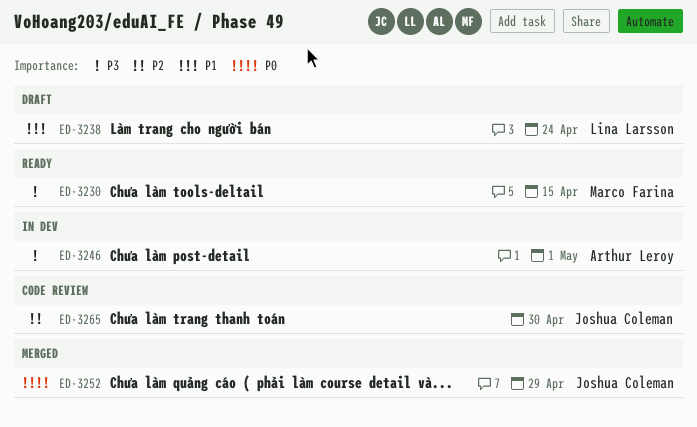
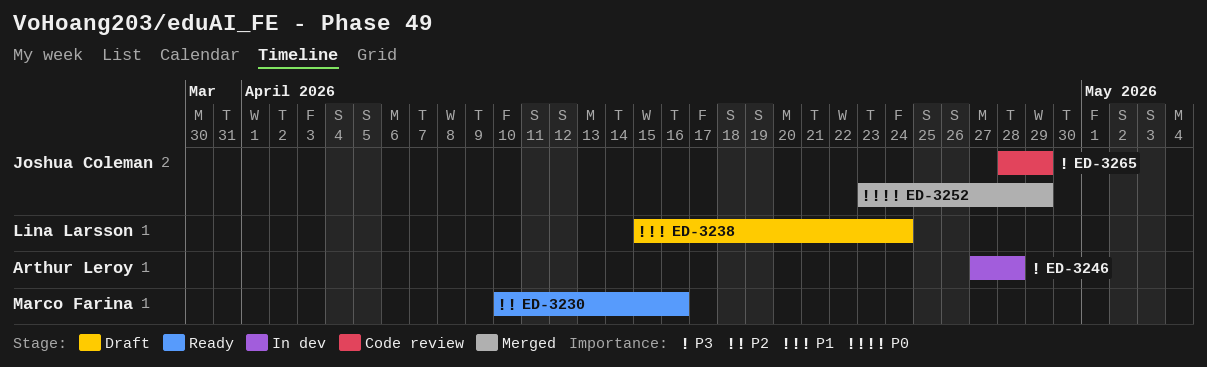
ED-3230, priority: P3 -> P2
ED-3230, due: Apr 15 -> Apr 16
ED-3246, due: May 1 -> Apr 28
ED-3265, priority: P2 -> P3
ED-3265, due: Apr 30 -> Apr 29

